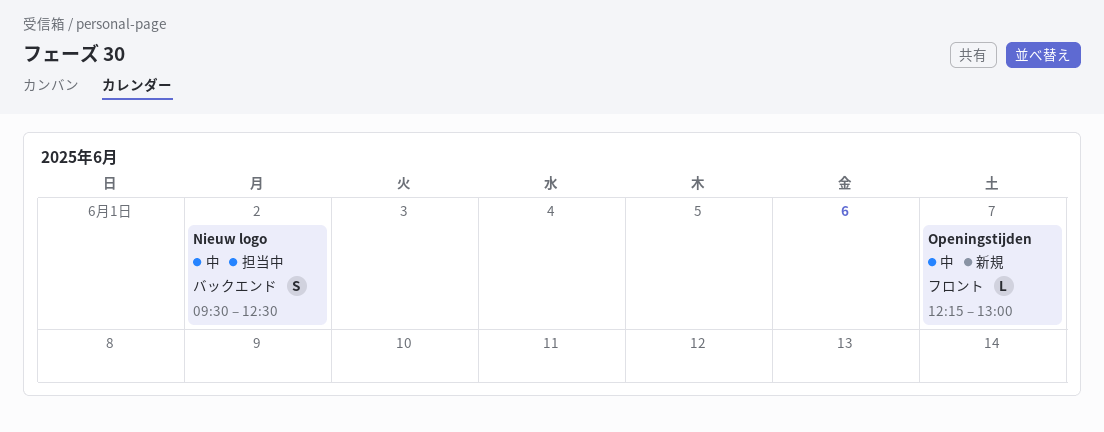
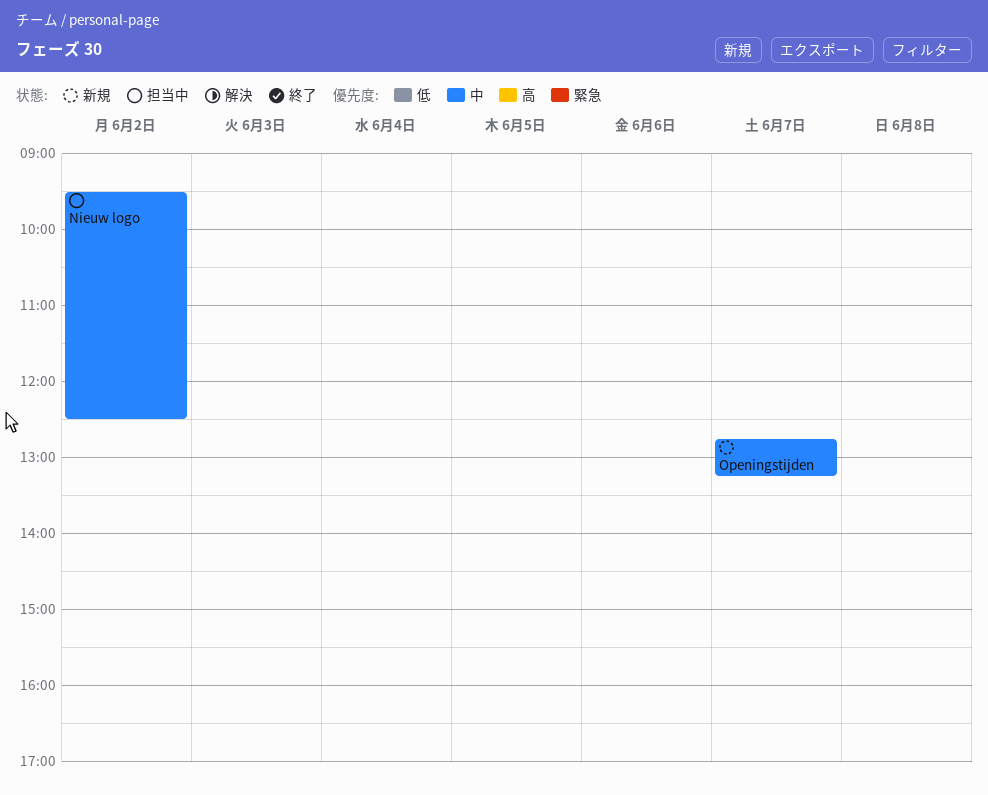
Openingstijden, begins: 12:15 -> 12:45
Openingstijden, ends: 13:00 -> 13:15

